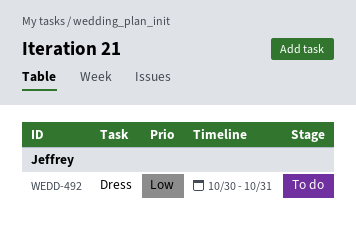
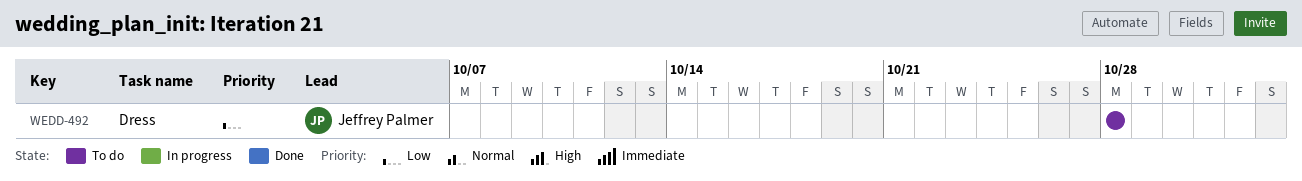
WEDD-492, start: Oct 30 -> Oct 28
WEDD-492, due: Oct 31 -> Oct 28

